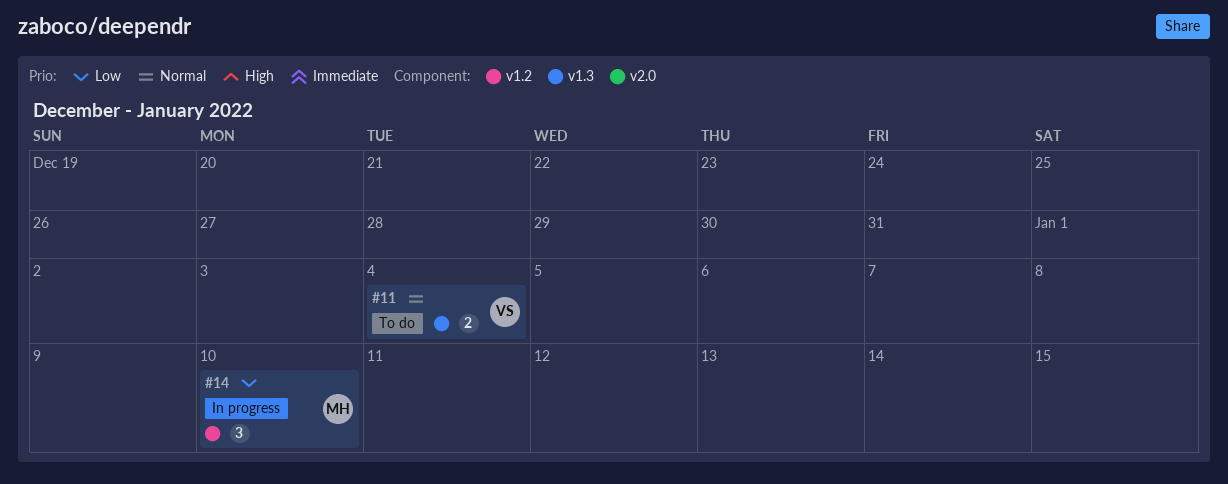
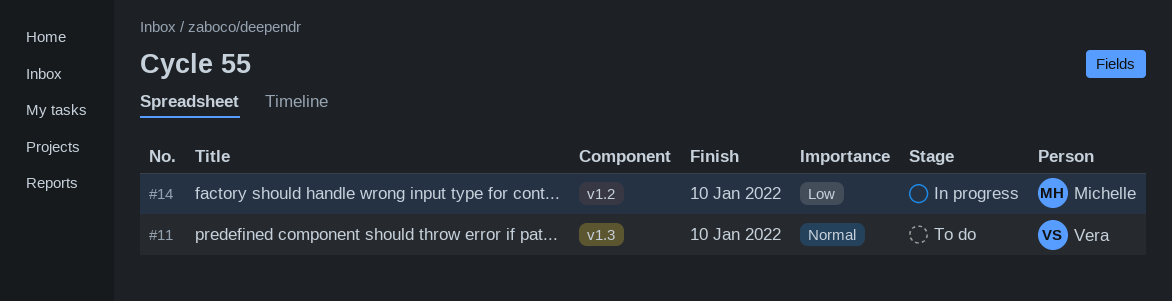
#11, due: Jan 4 -> Jan 10

